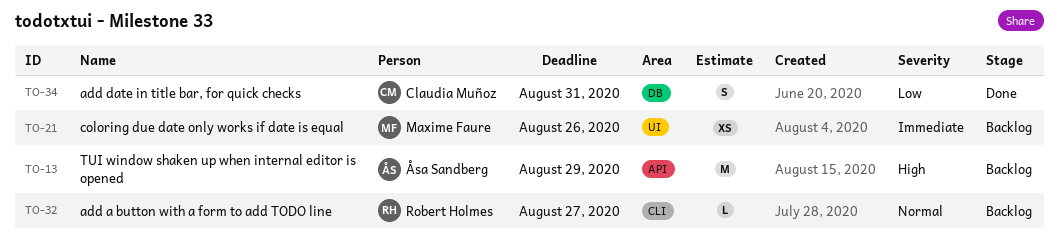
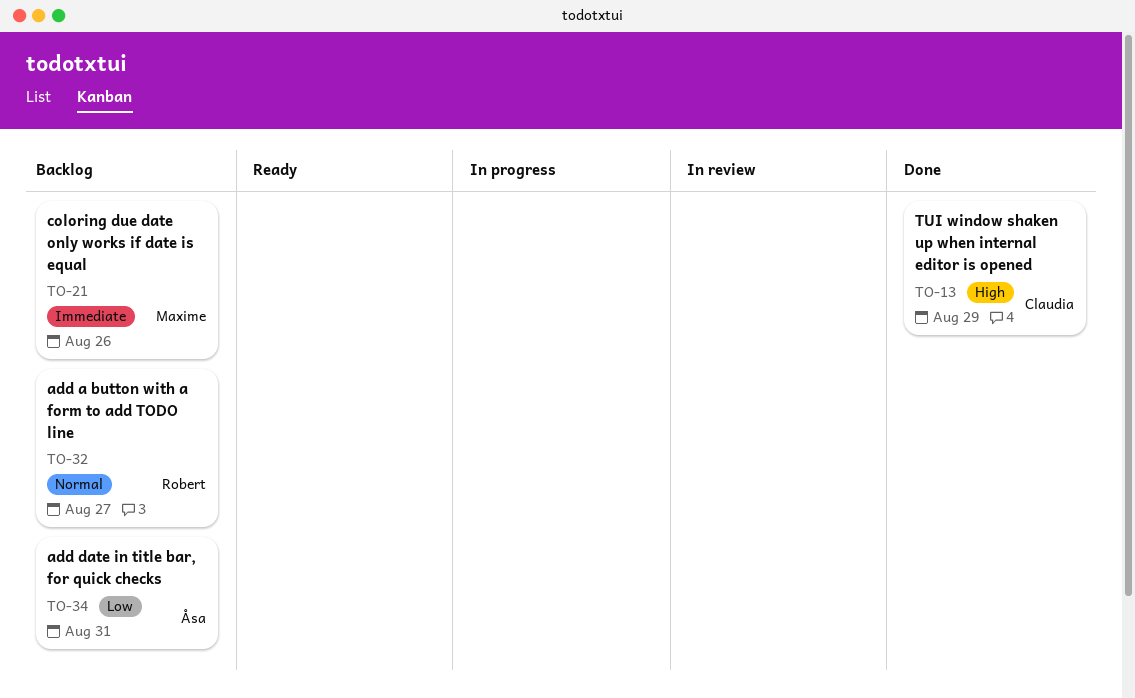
TO-13, status: Backlog -> Done
TO-13, owner: Åsa Sandberg -> Claudia Muñoz
TO-34, status: Done -> Backlog
TO-34, owner: Claudia Muñoz -> Åsa Sandberg

